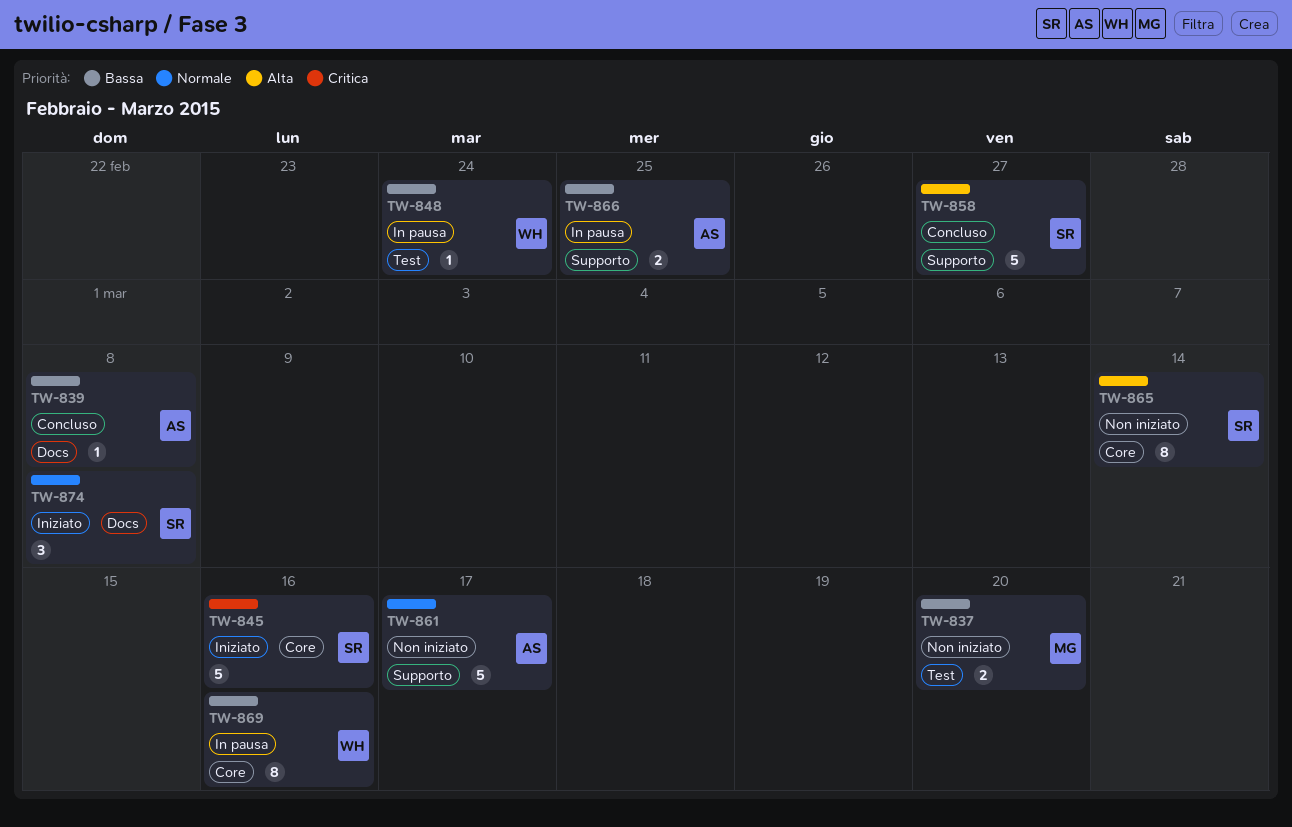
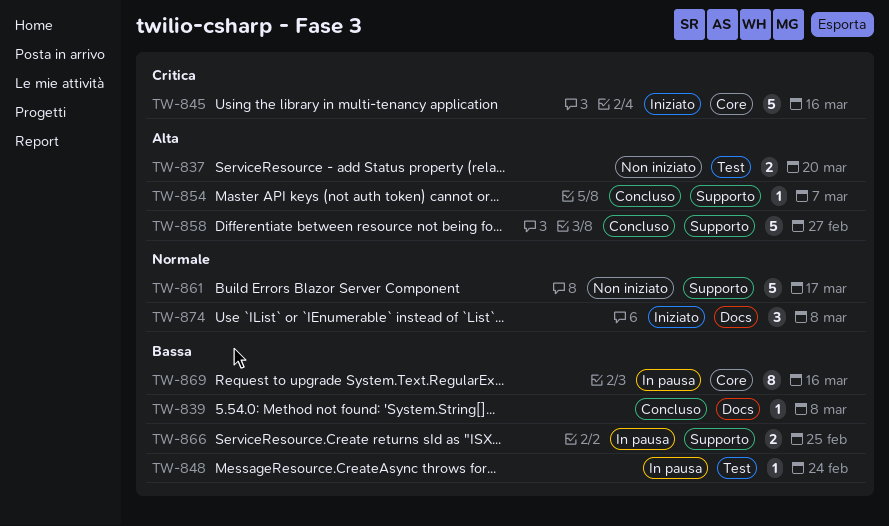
TW-837, priority: Bassa -> Alta
TW-854: none -> present
TW-865: present -> none

